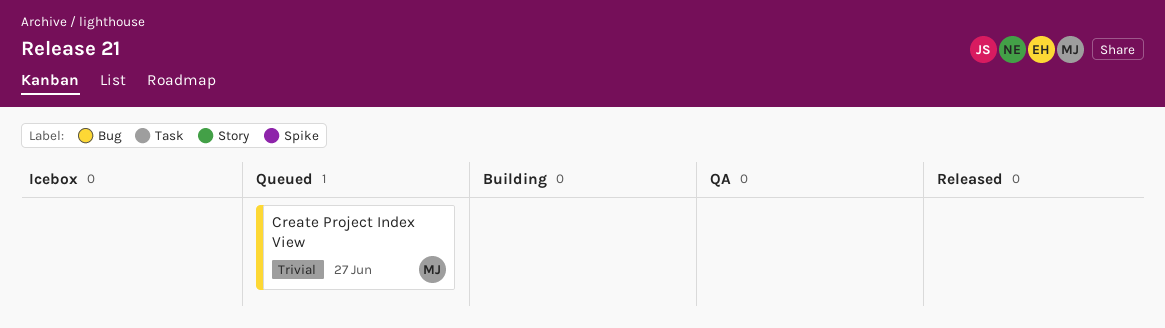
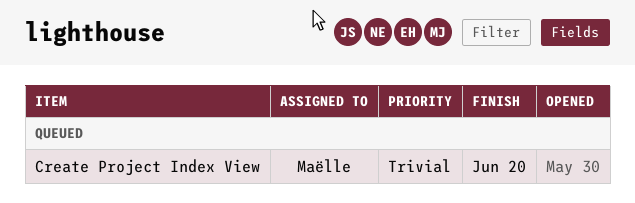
Create Project Index View, due: Jun 27 -> Jun 20

